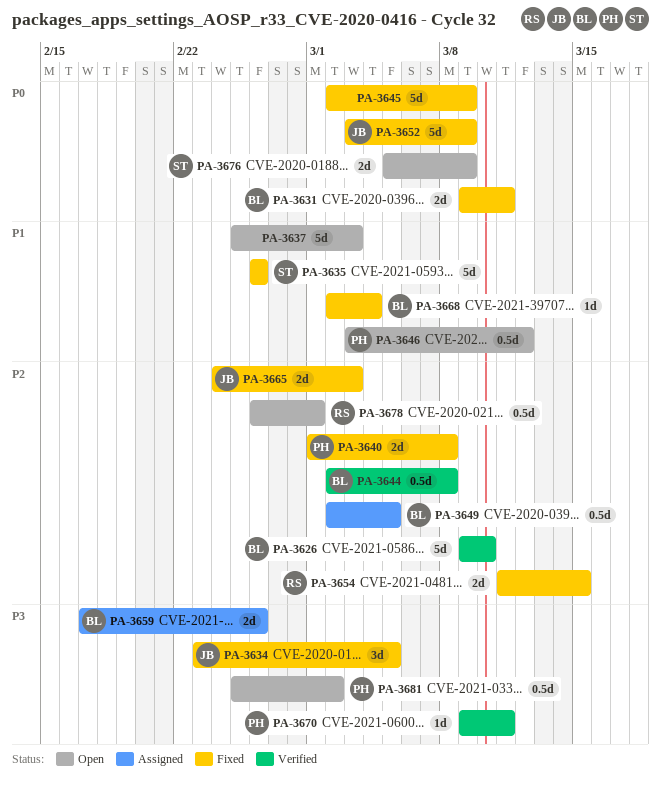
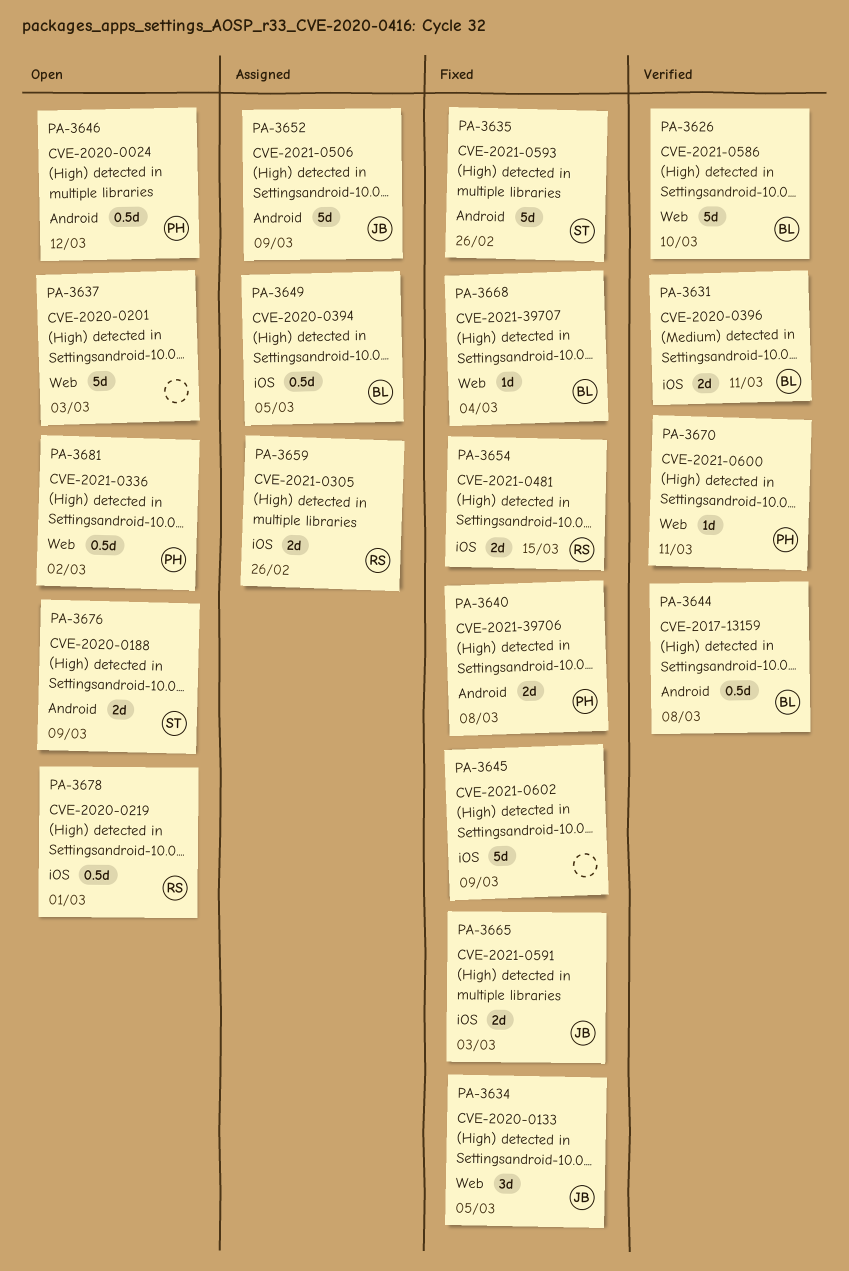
PA-3631, status: Fixed -> Verified
PA-3652, status: Fixed -> Assigned
PA-3659, owner: BL -> RS

